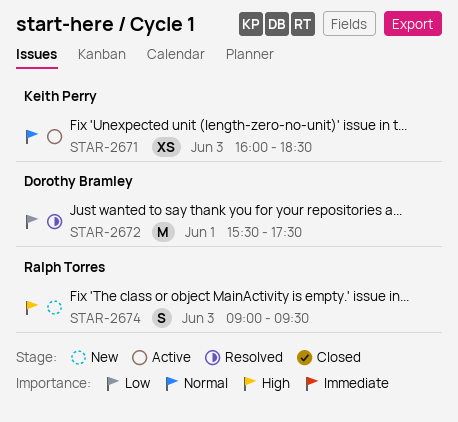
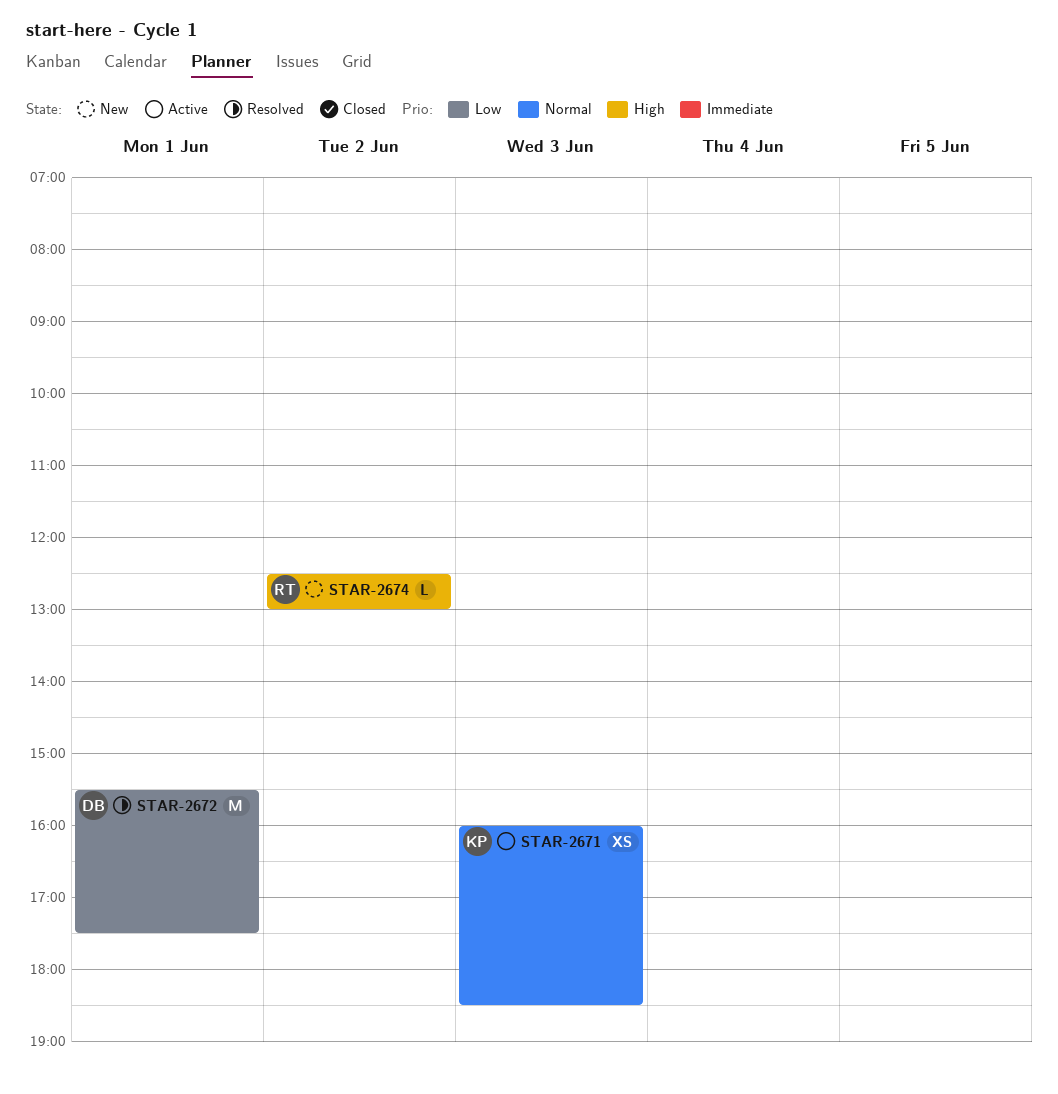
STAR-2674, estimate: S -> L
STAR-2674, day: Jun 3 -> Jun 2
STAR-2674, begins: 09:00 -> 12:30
STAR-2674, ends: 09:30 -> 13:00

